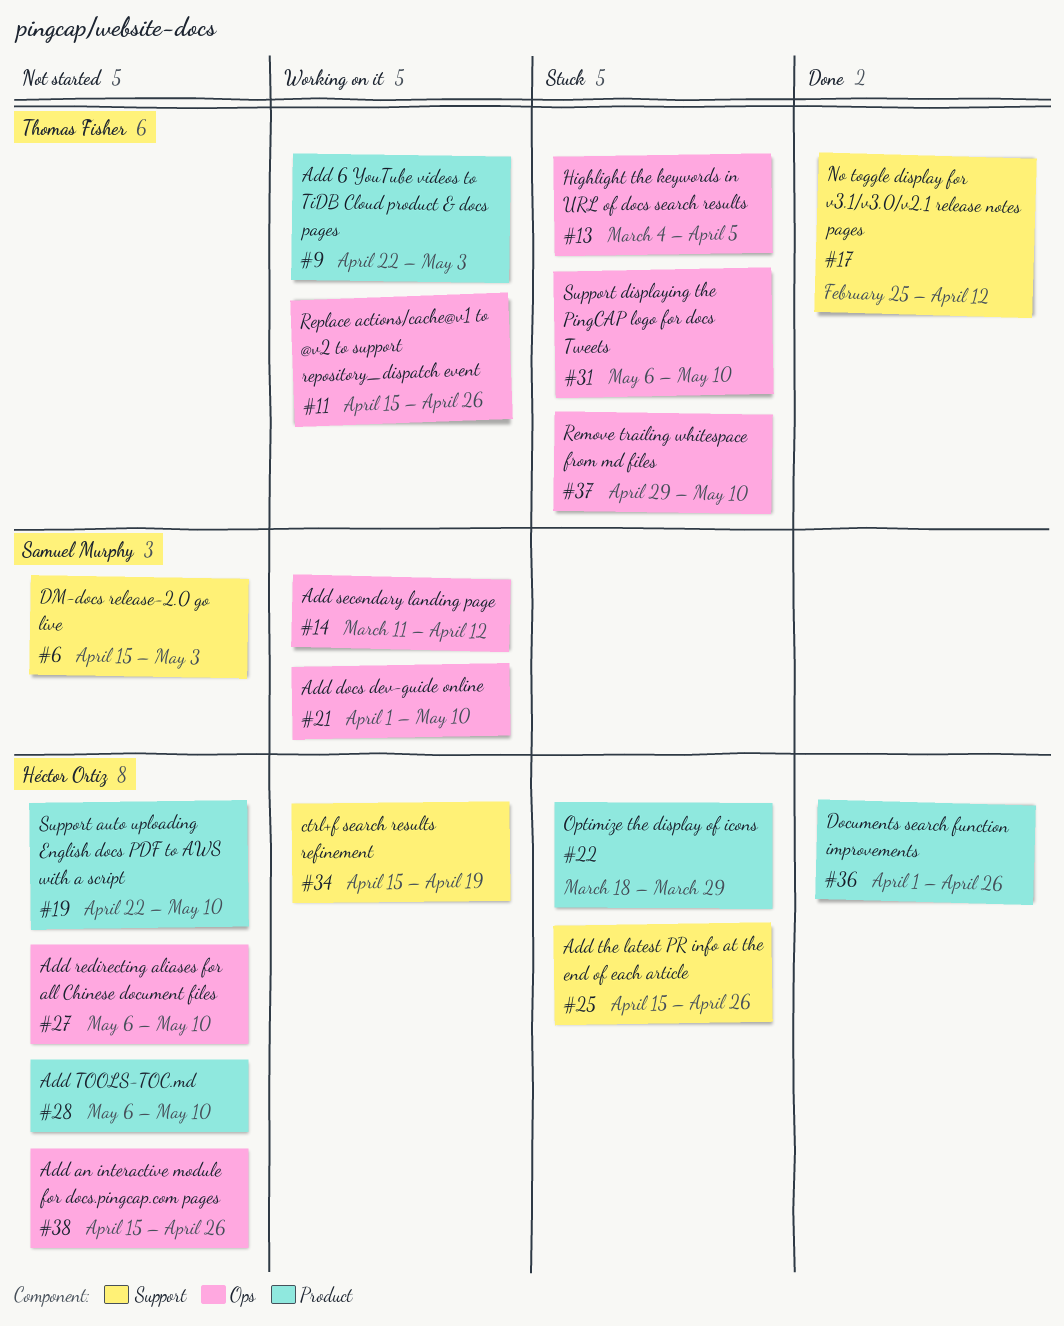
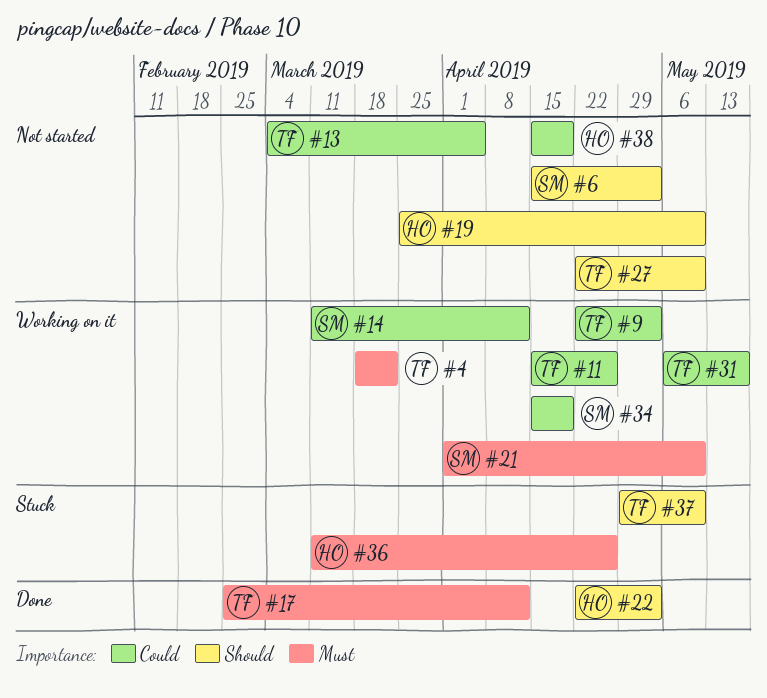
#4: none -> present
#13, status: Stuck -> Not started
#19, start: Apr 22 -> Mar 25
#22, status: Stuck -> Done
#22, start: Mar 18 -> Apr 22
#22, due: Mar 29 -> May 3
#25: present -> none
#27, owner: Héctor Ortiz -> Thomas Fisher
#27, start: May 6 -> Apr 22
#28: present -> none
#31, status: Stuck -> Working on it
#31, due: May 10 -> May 17
#34, owner: Héctor Ortiz -> Samuel Murphy
#36, status: Done -> Stuck
#36, start: Apr 1 -> Mar 11
#38, due: Apr 26 -> Apr 19

